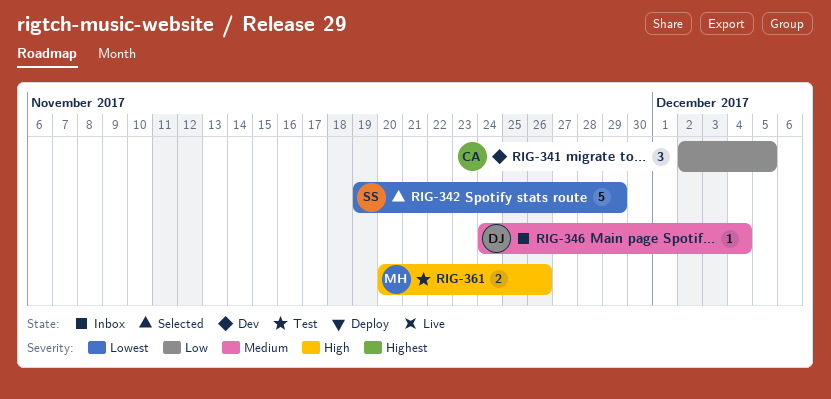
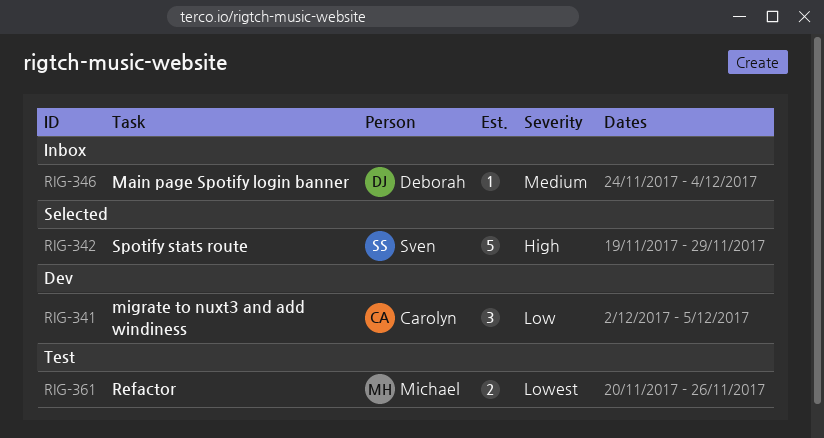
RIG-342, priority: Lowest -> High
RIG-361, priority: High -> Lowest

